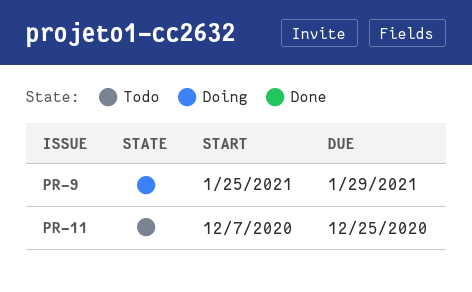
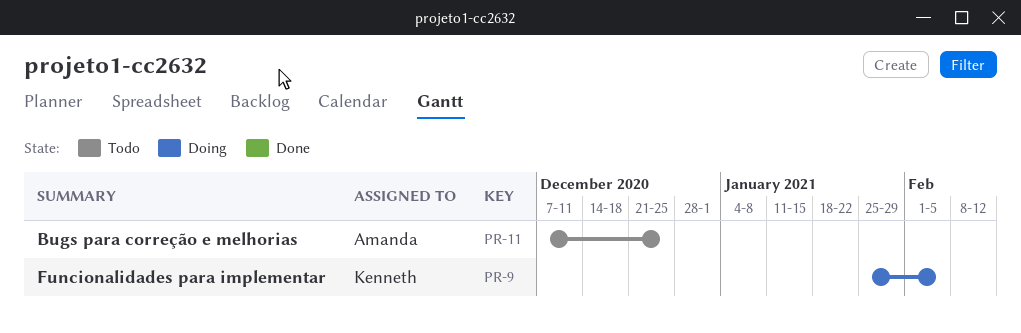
PR-9, due: Jan 29 -> Feb 5

